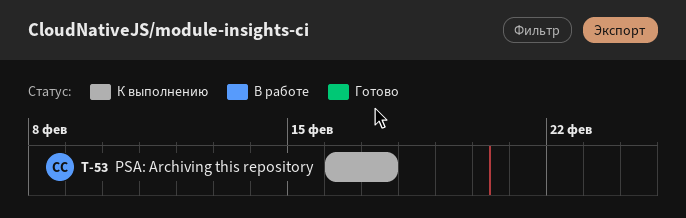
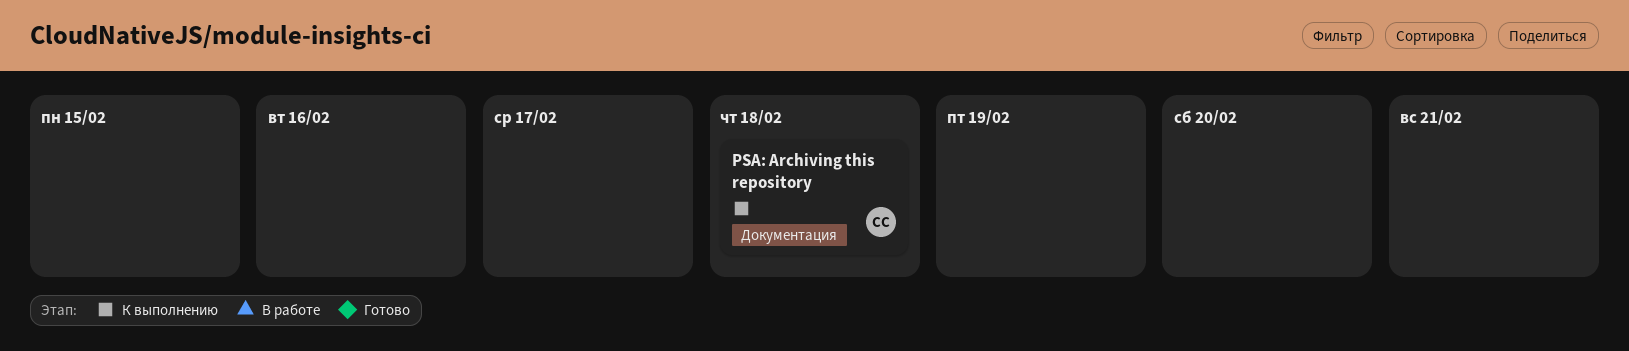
PSA: Archiving this repository, due: Feb 17 -> Feb 18

